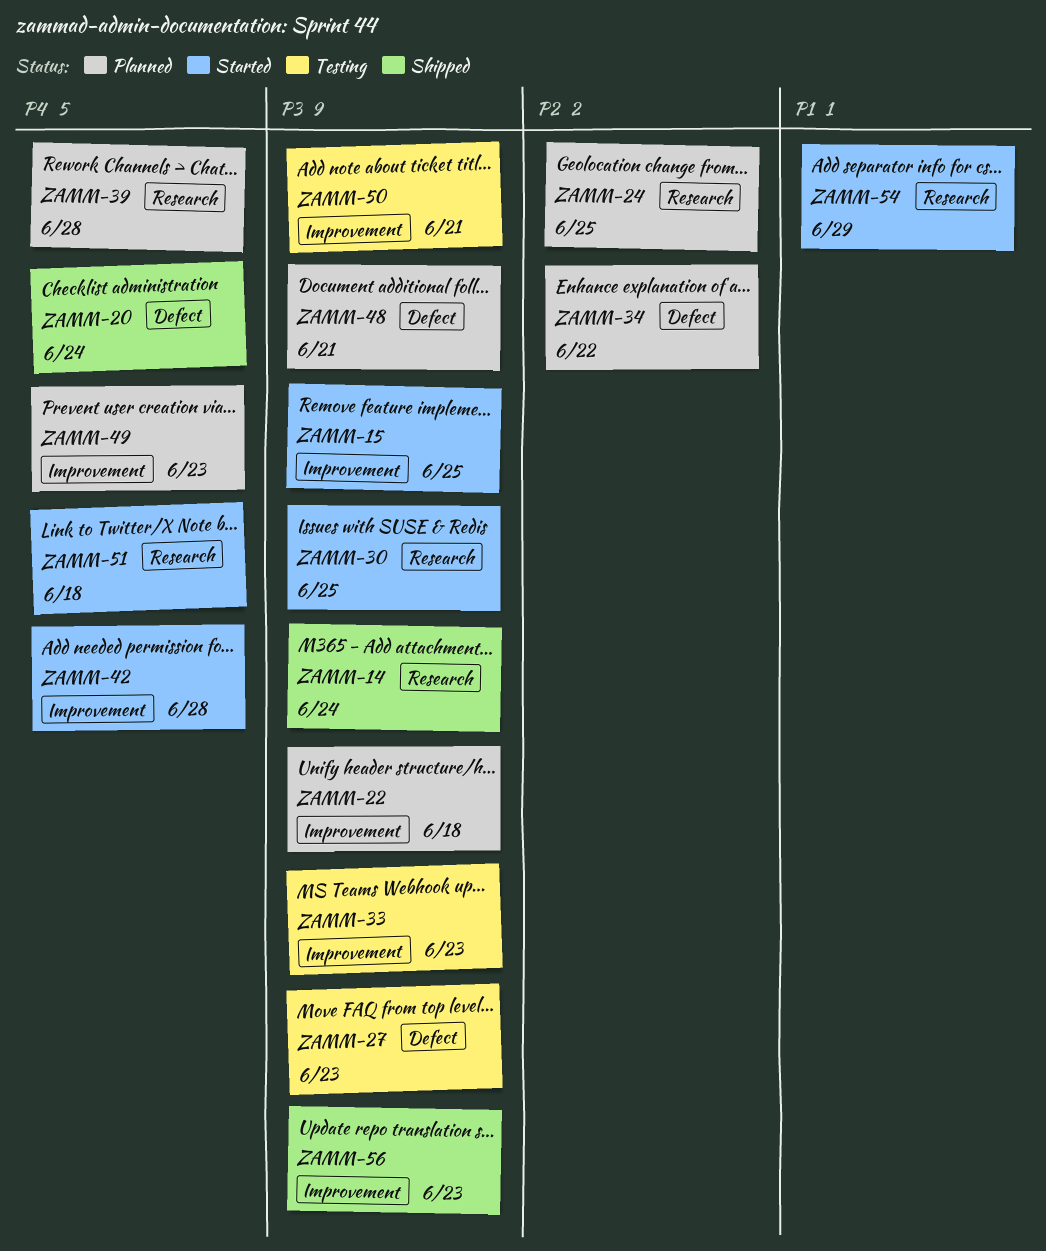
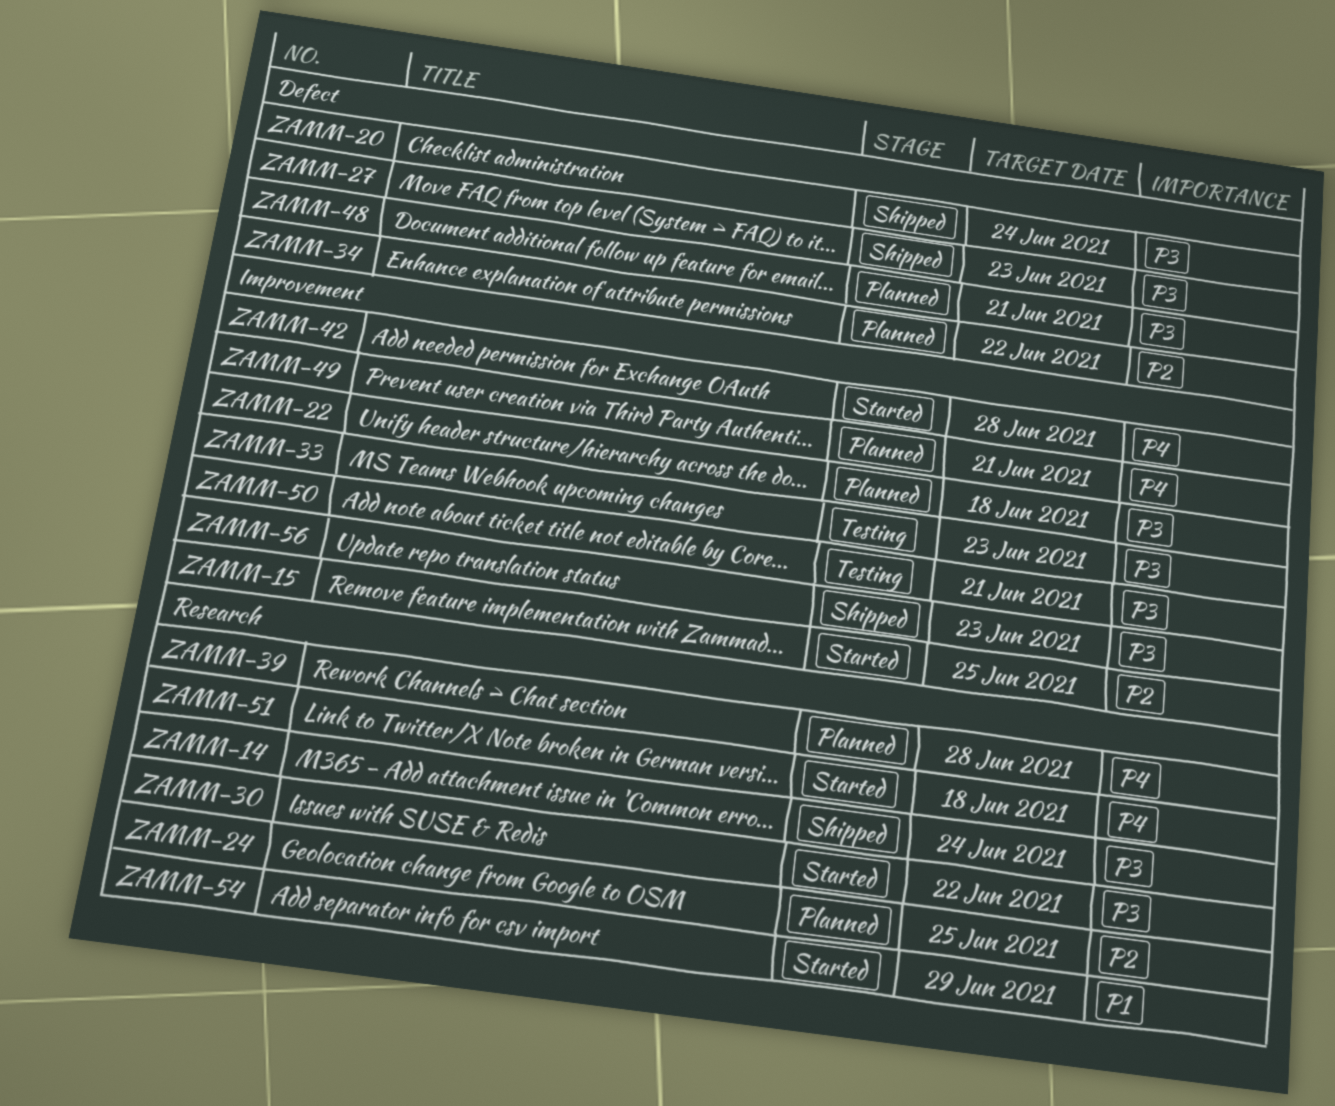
ZAMM-15, priority: P3 -> P2
ZAMM-20, priority: P4 -> P3
ZAMM-27, status: Testing -> Shipped
ZAMM-30, due: Jun 25 -> Jun 22
ZAMM-49, due: Jun 23 -> Jun 21

